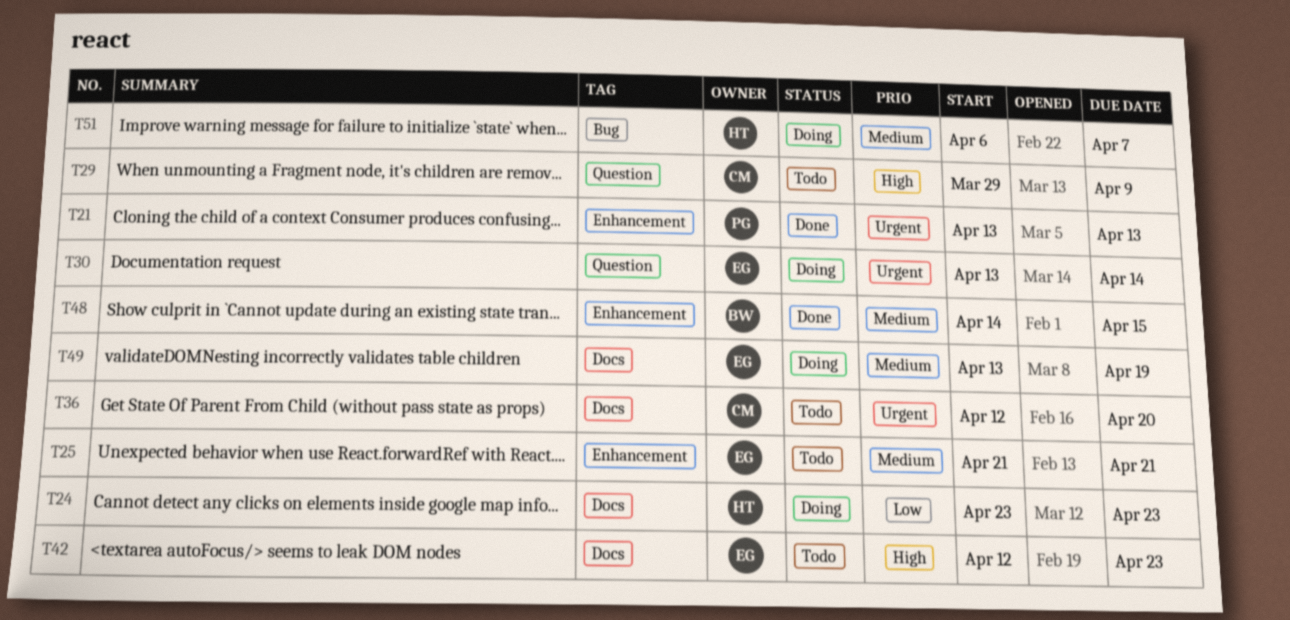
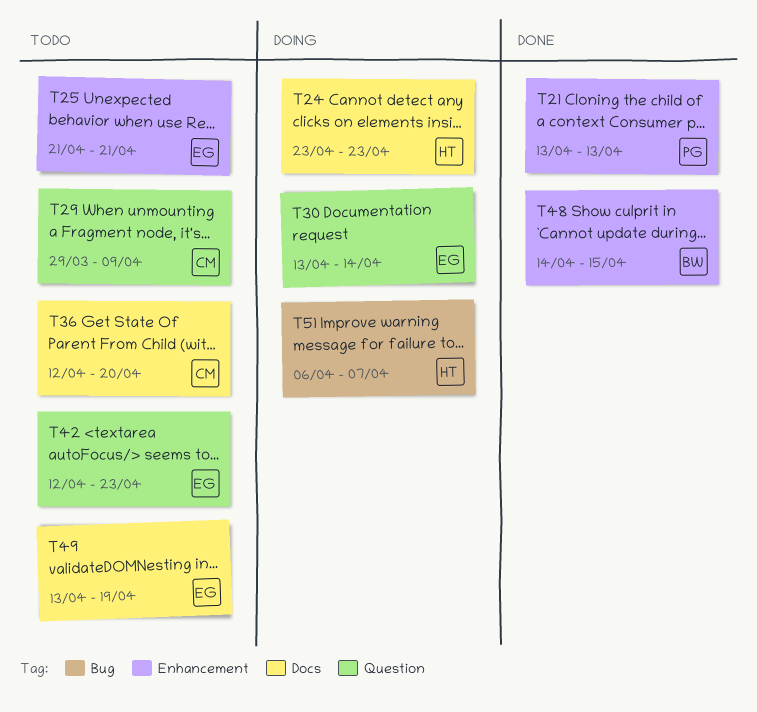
T42, label: Docs -> Question
T49, status: Doing -> Todo

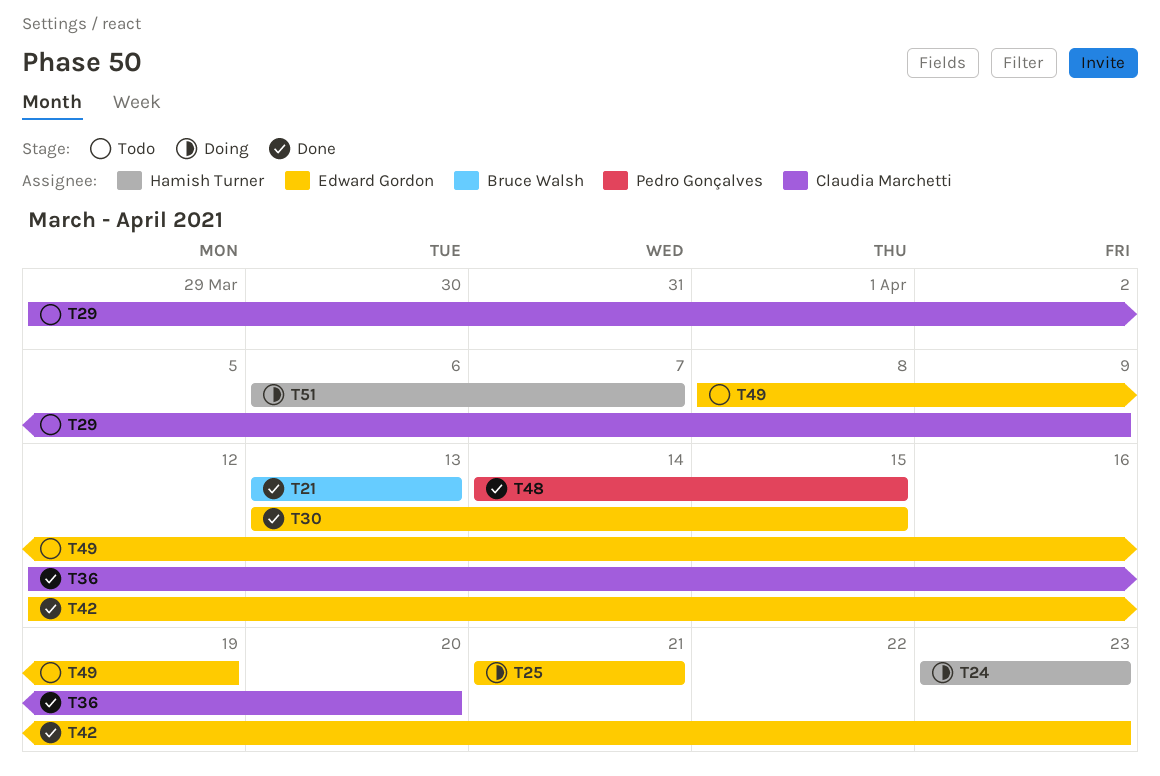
T21, owner: Pedro Gonçalves -> Bruce Walsh
T25, status: Todo -> Doing
T30, status: Doing -> Done
T30, due: Apr 14 -> Apr 15
T36, status: Todo -> Done
T42, status: Todo -> Done
T48, owner: Bruce Walsh -> Pedro Gonçalves
T49, start: Apr 13 -> Apr 8

